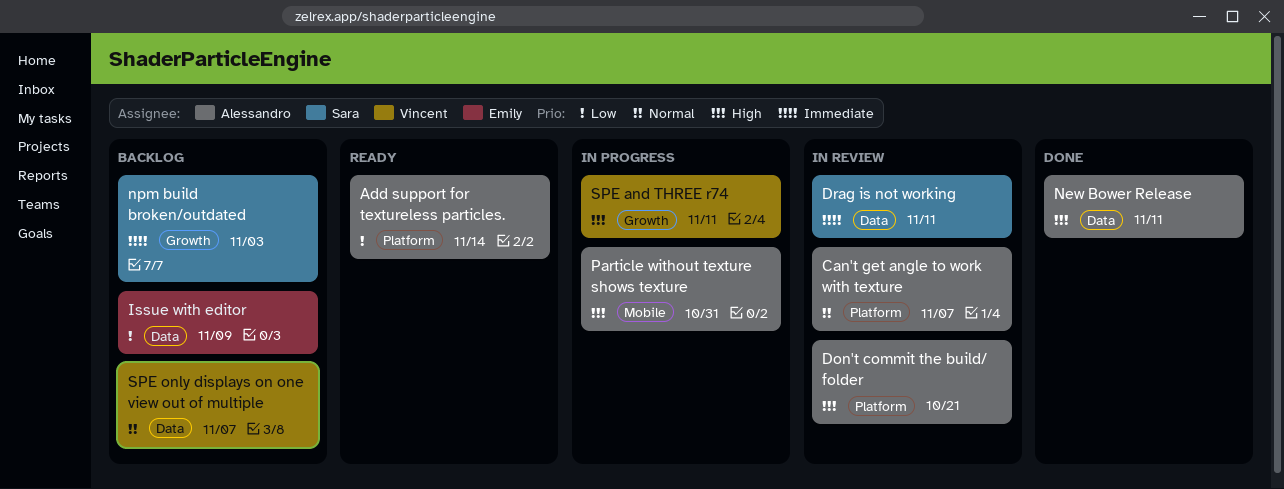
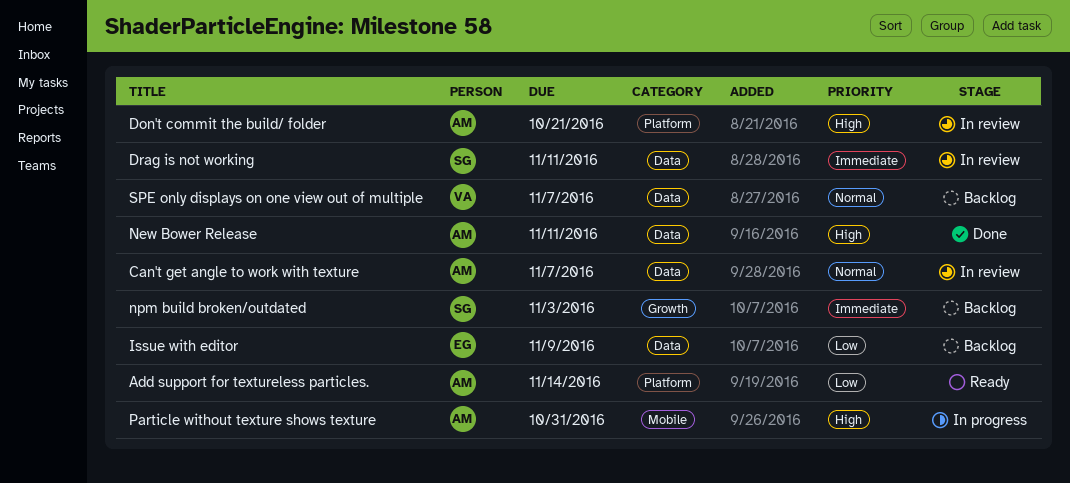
Can't get angle to work with texture, label: Platform -> Data
SPE and THREE r74: present -> none

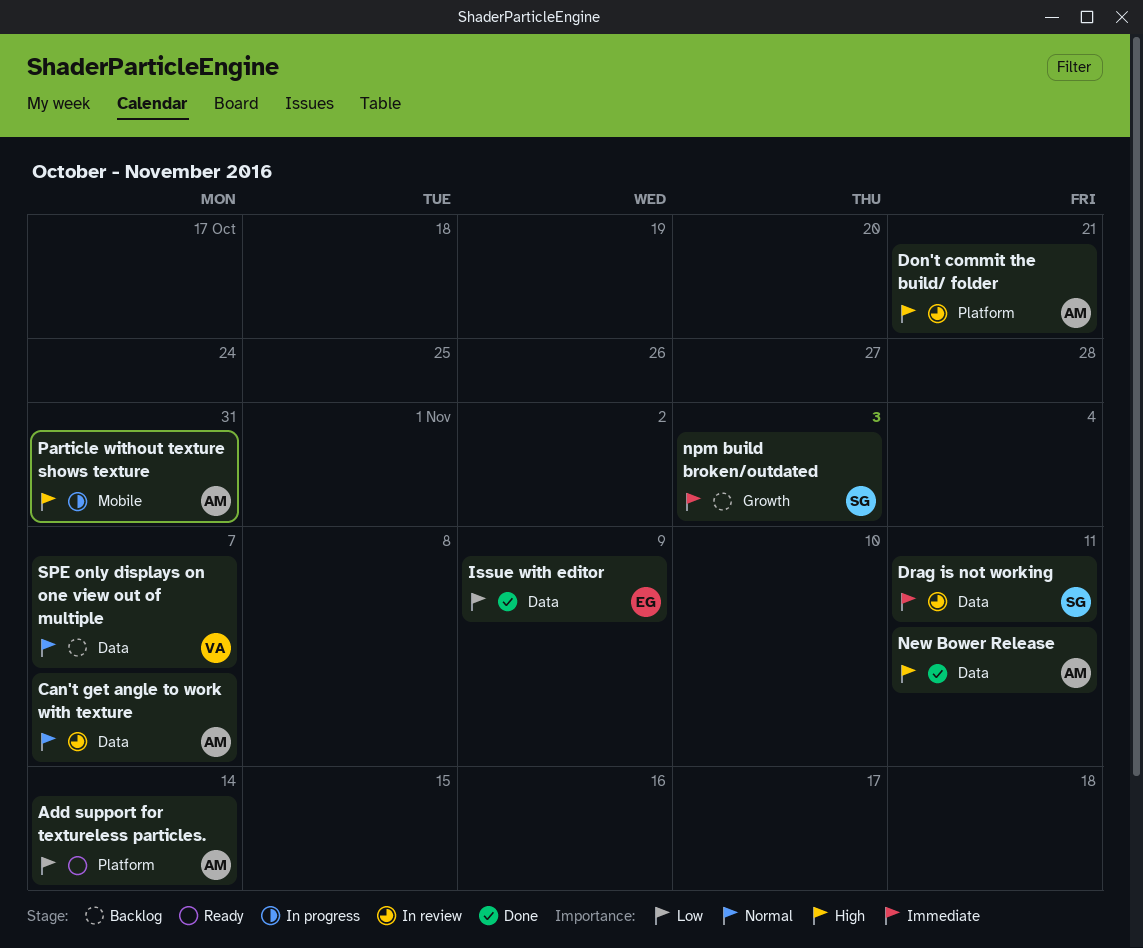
Issue with editor, status: Backlog -> Done

